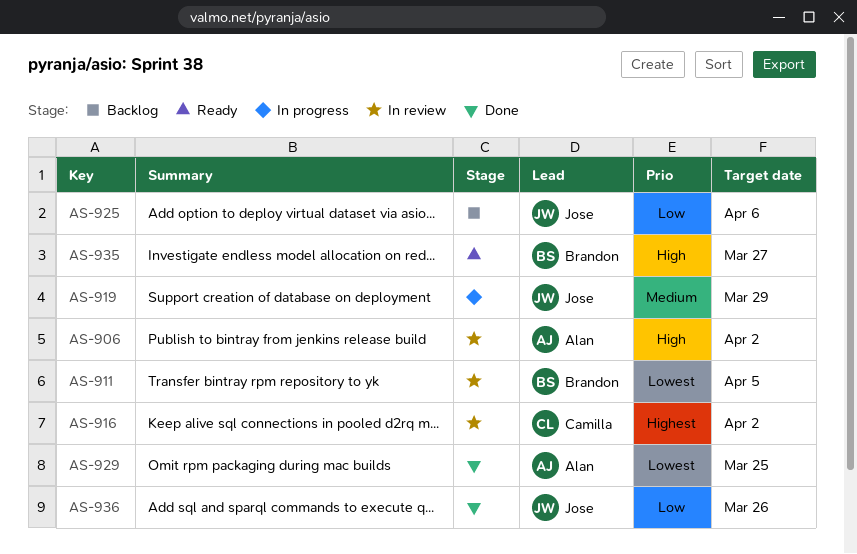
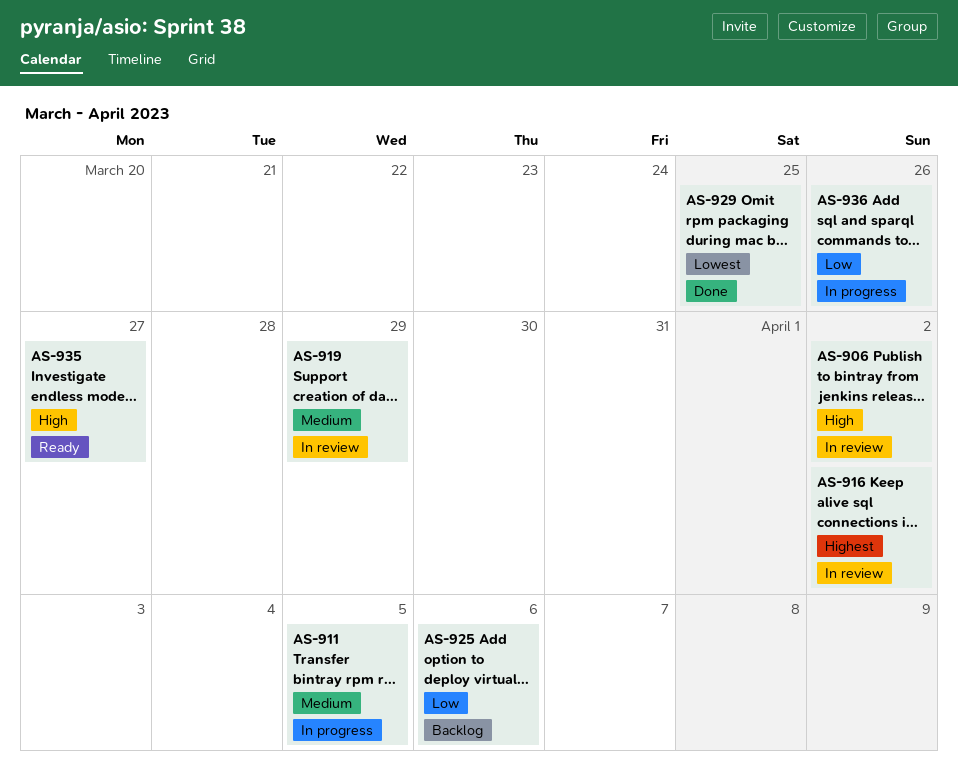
AS-911, status: In review -> In progress
AS-911, priority: Lowest -> Medium
AS-919, status: In progress -> In review
AS-936, status: Done -> In progress

